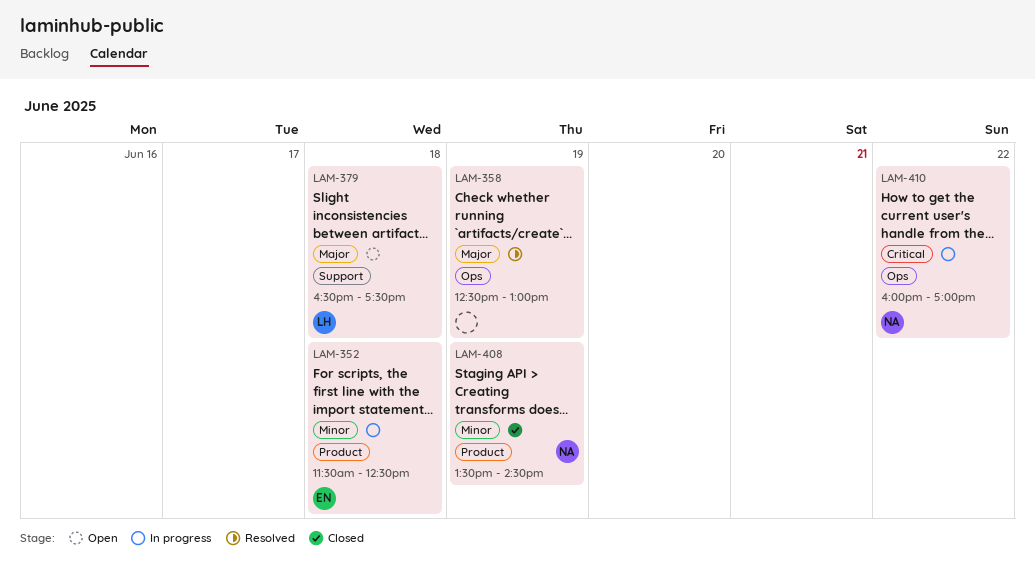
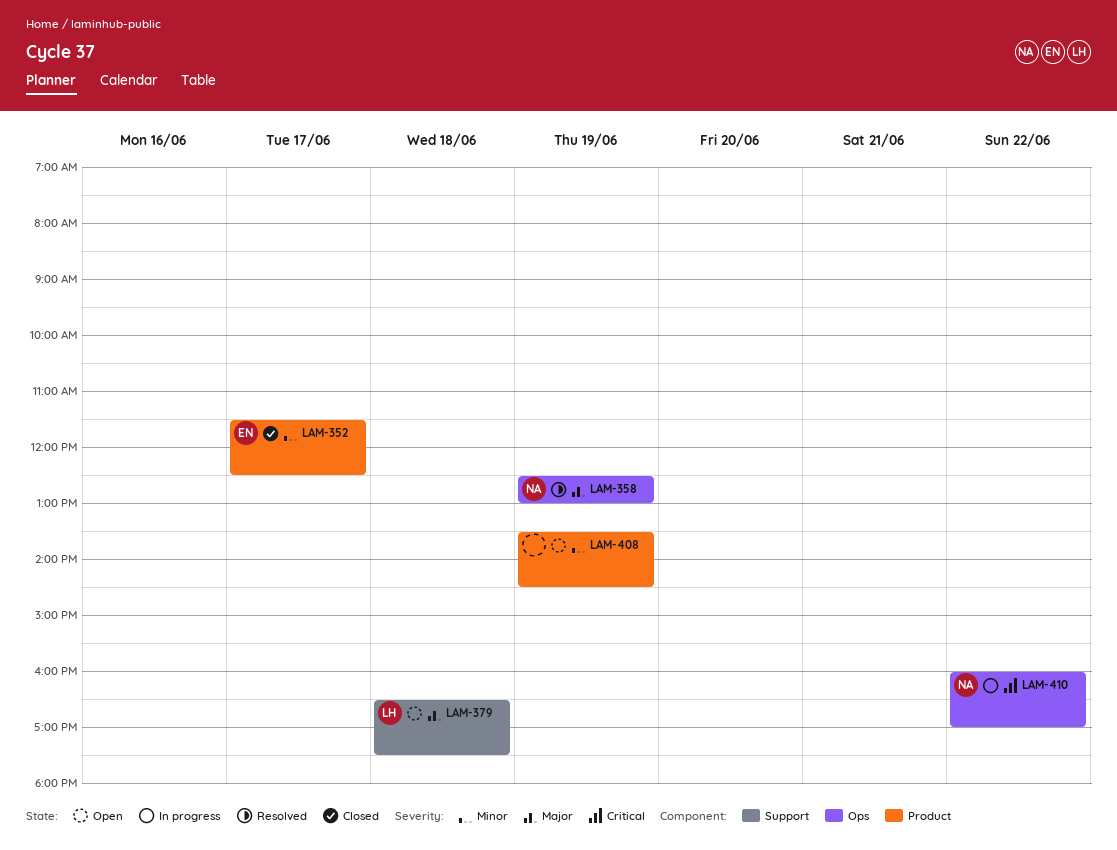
LAM-352, status: In progress -> Closed
LAM-352, day: Jun 18 -> Jun 17
LAM-358, owner: none -> NA
LAM-408, status: Closed -> Open
LAM-408, owner: NA -> none

